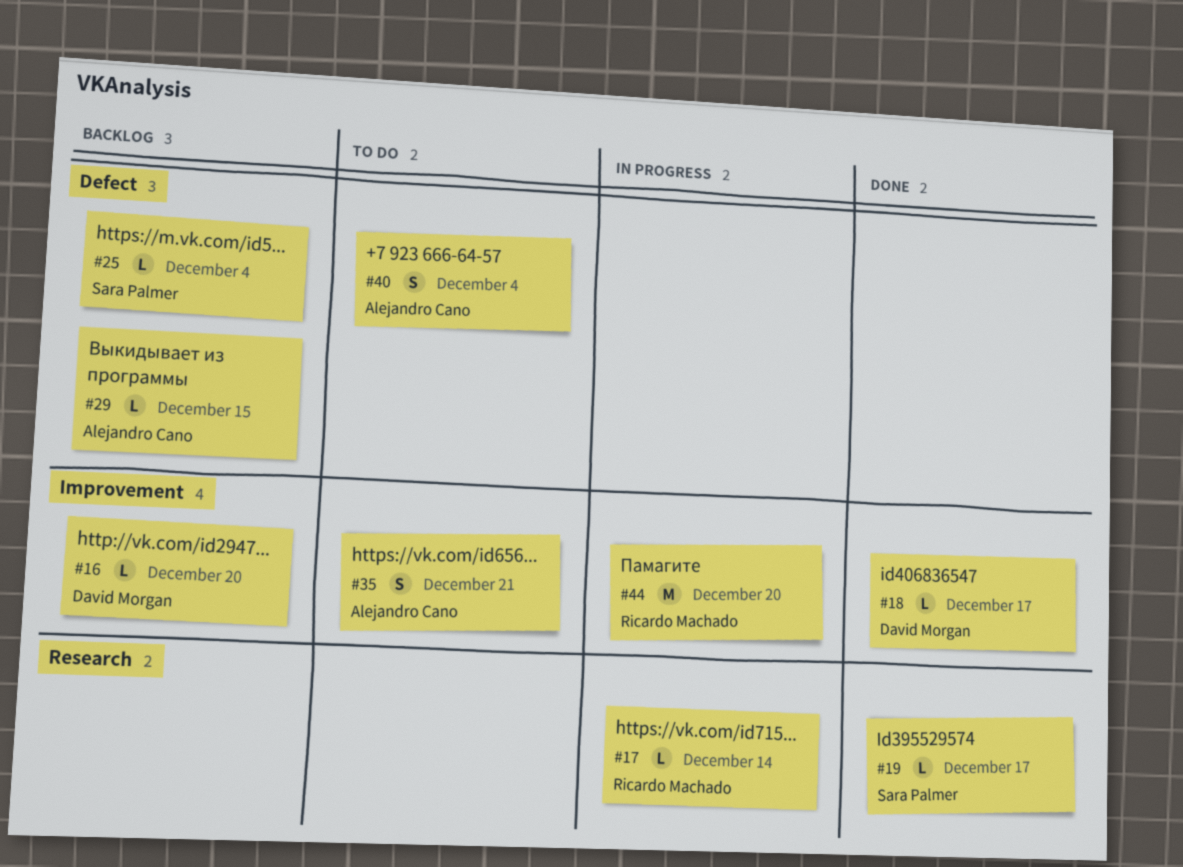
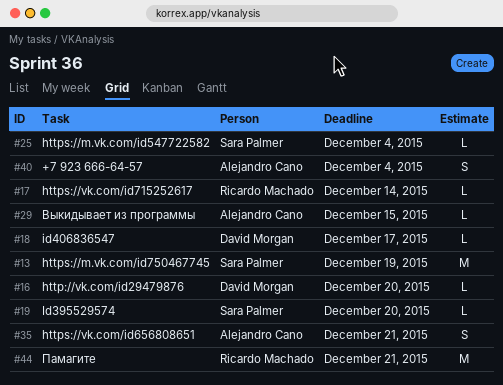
#13: none -> present
#19, due: Dec 17 -> Dec 20
#44, due: Dec 20 -> Dec 21

